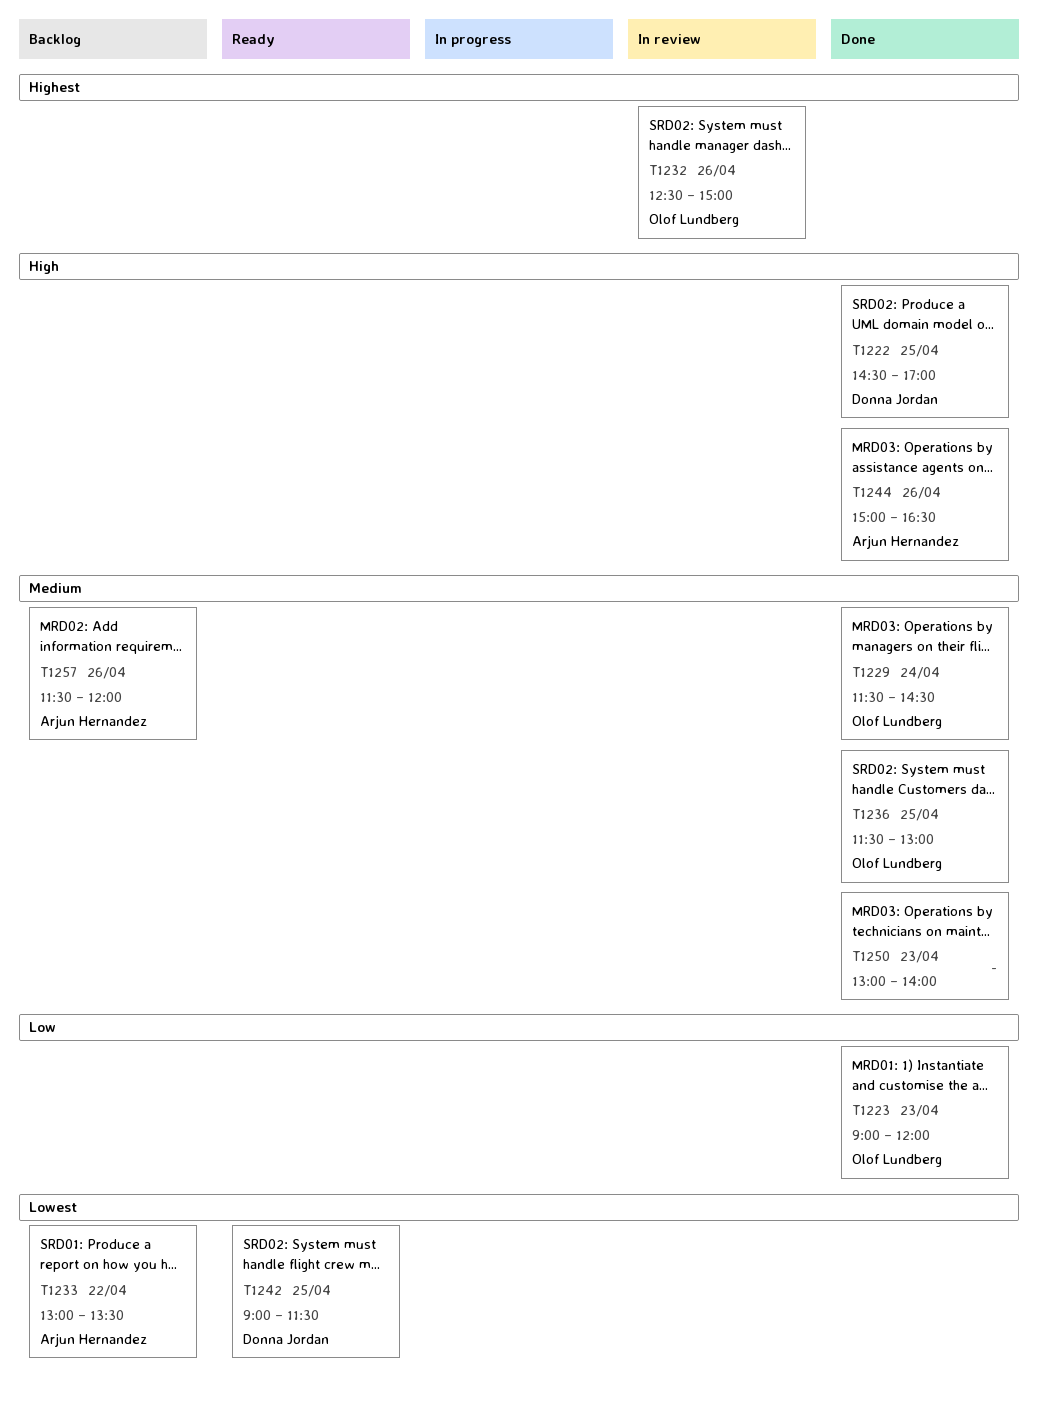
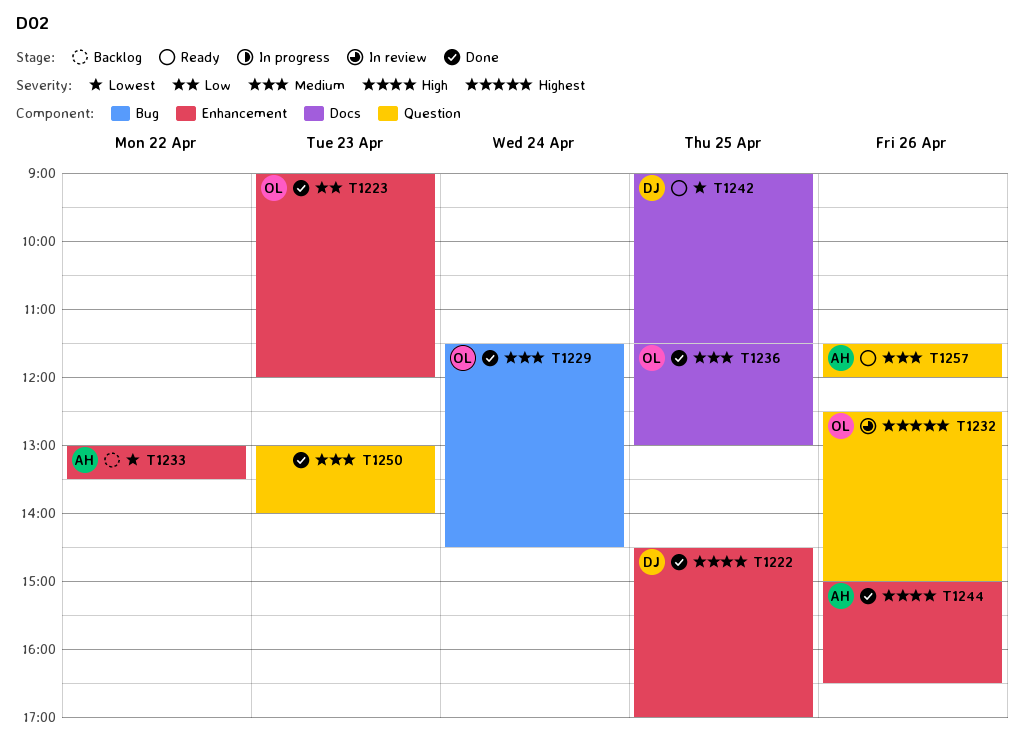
T1257, status: Backlog -> Ready

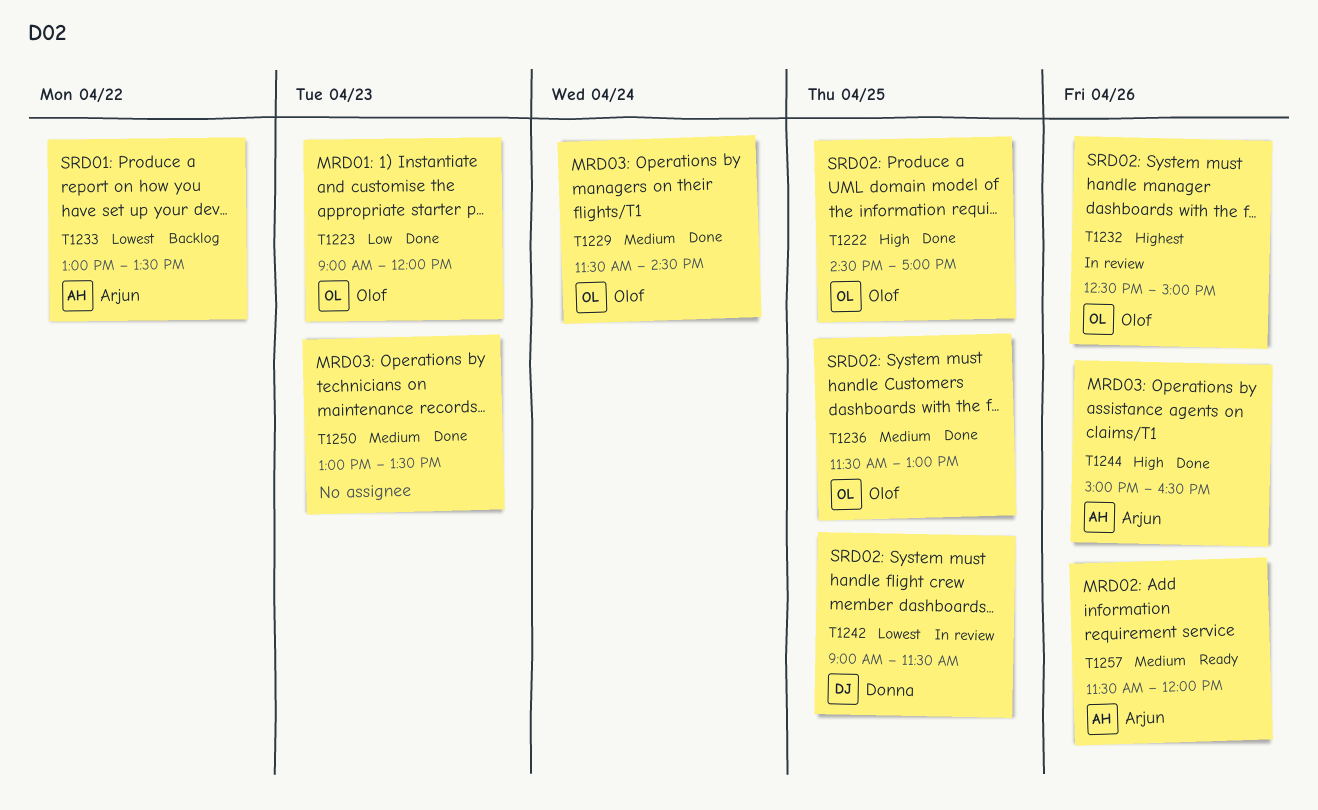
T1222, owner: Donna -> Olof
T1242, status: Ready -> In review
T1250, ends: 14:00 -> 13:30

